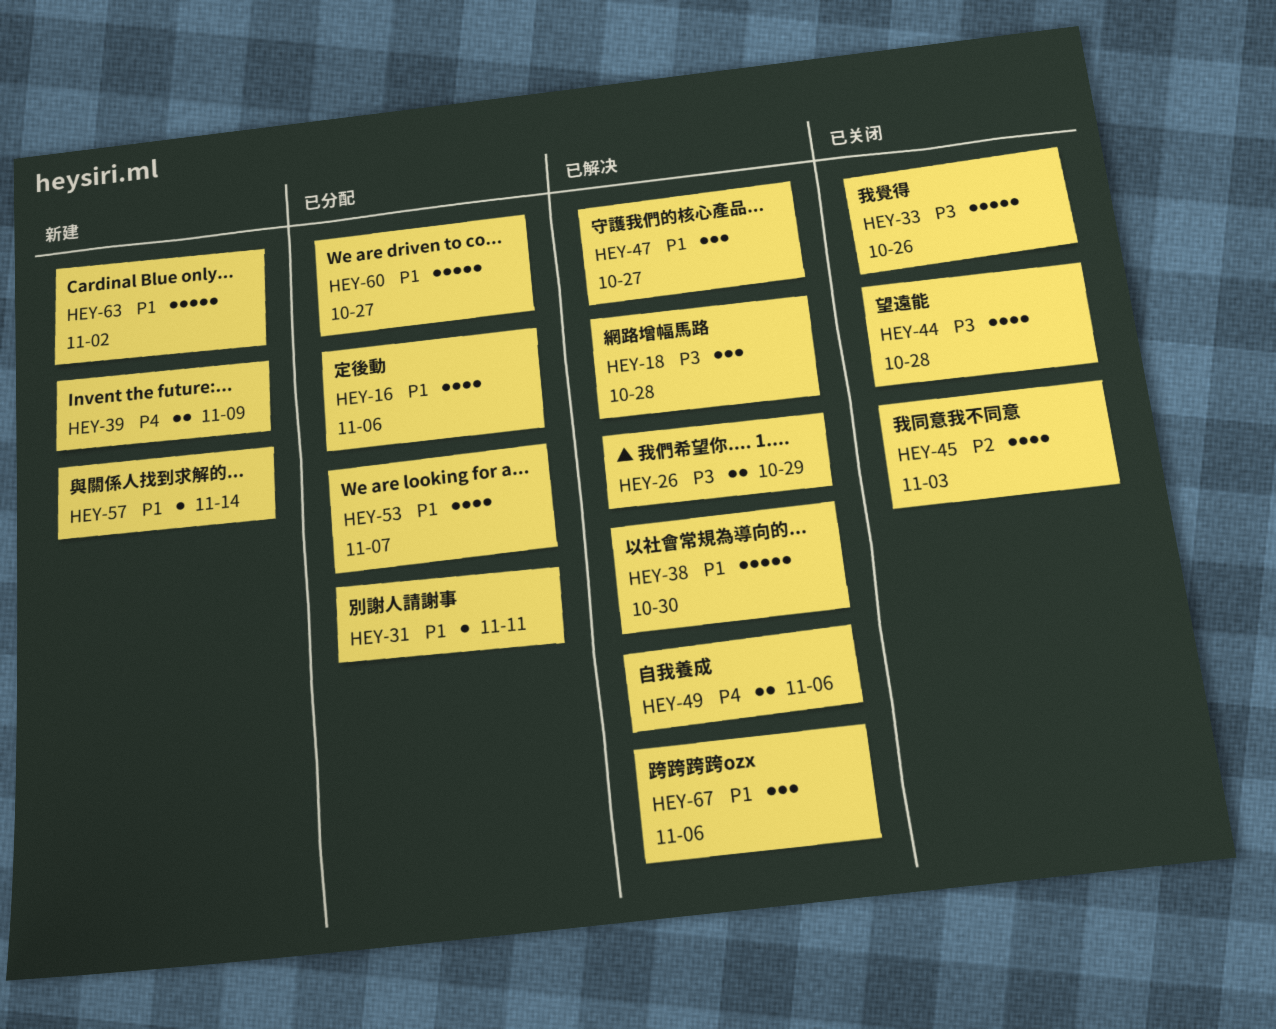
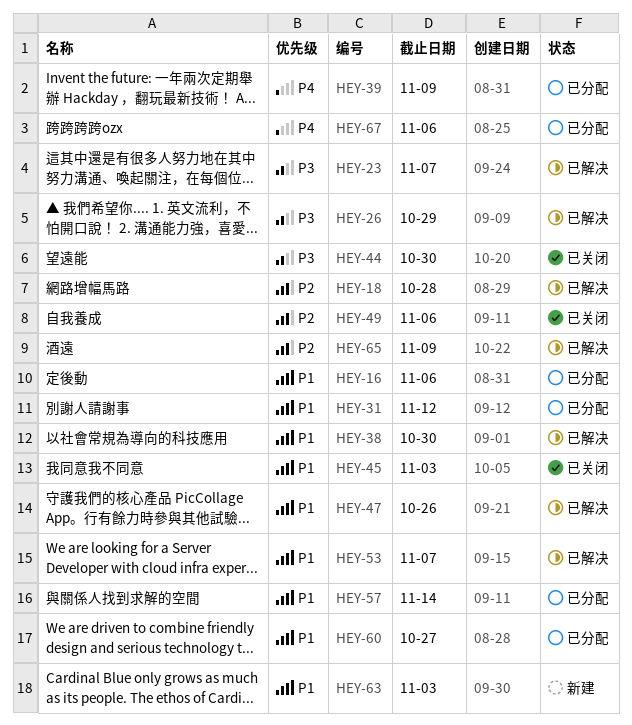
HEY-18, priority: P3 -> P2
HEY-23: none -> present
HEY-31, due: Nov 11 -> Nov 12
HEY-33: present -> none
HEY-39, status: 新建 -> 已分配
HEY-44, due: Oct 28 -> Oct 30
HEY-45, priority: P2 -> P1
HEY-47, due: Oct 27 -> Oct 26
HEY-49, status: 已解决 -> 已关闭
HEY-49, priority: P4 -> P2
HEY-53, status: 已分配 -> 已解决
HEY-57, status: 新建 -> 已分配
HEY-63, due: Nov 2 -> Nov 3
HEY-65: none -> present
HEY-67, status: 已解决 -> 已分配
HEY-67, priority: P1 -> P4

